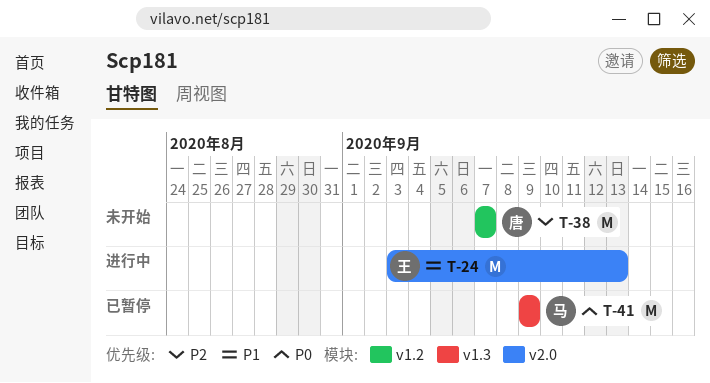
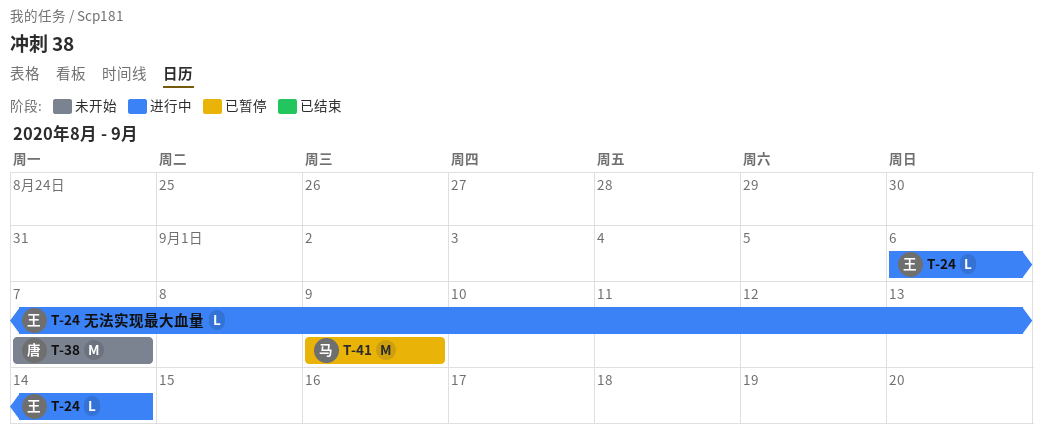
T-24, estimate: M -> L
T-24, start: Sep 3 -> Sep 6
T-24, due: Sep 13 -> Sep 14

